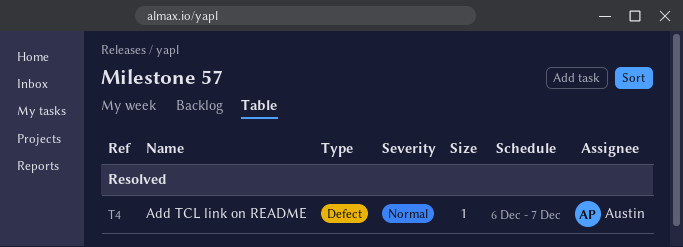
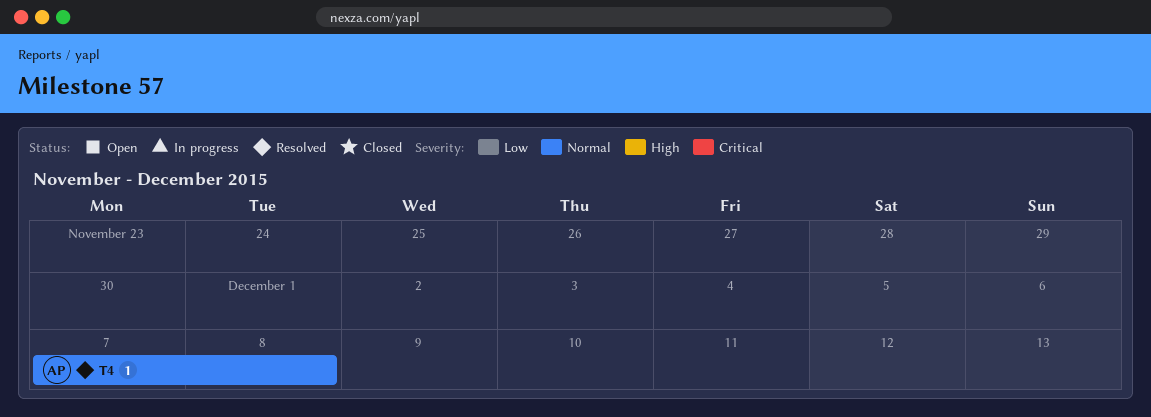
T4, start: Dec 6 -> Dec 7
T4, due: Dec 7 -> Dec 8

